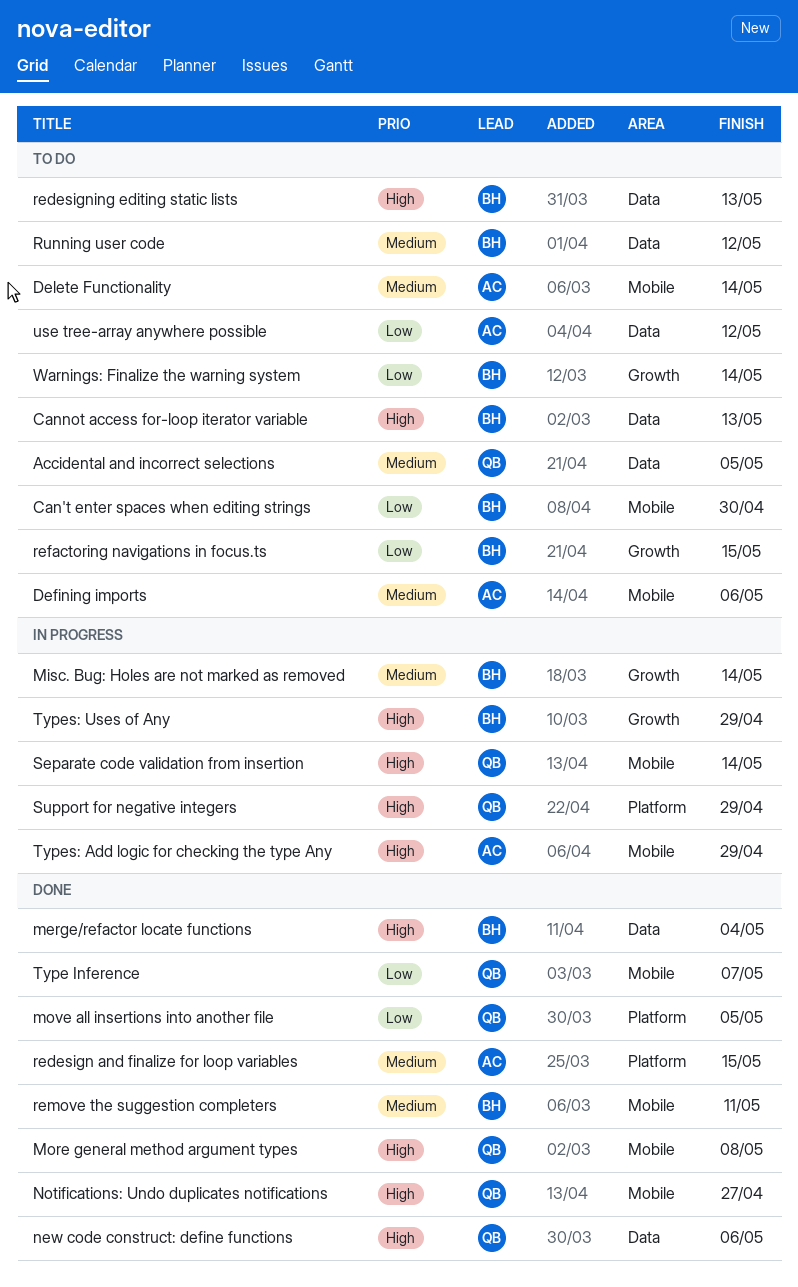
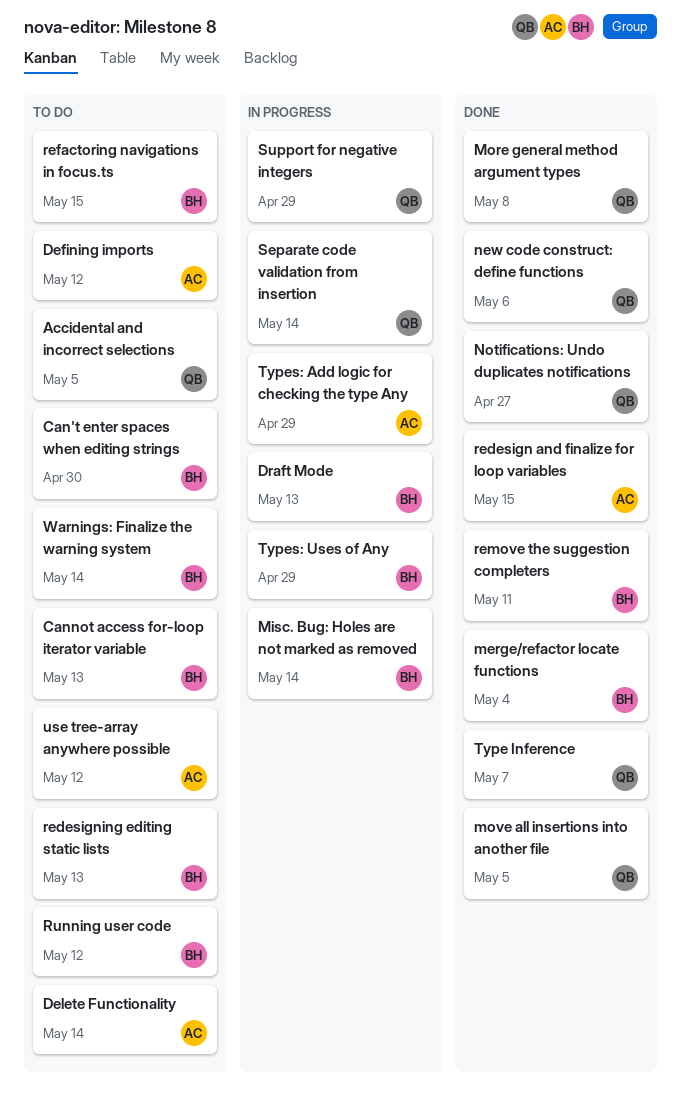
Defining imports, due: May 6 -> May 12
Draft Mode: none -> present

